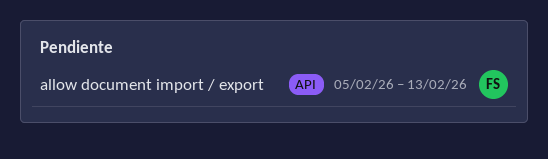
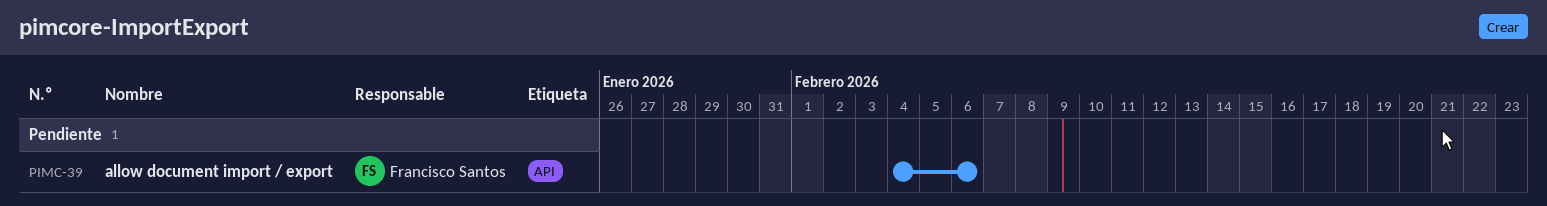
allow document import / export, start: Feb 5 -> Feb 4
allow document import / export, due: Feb 13 -> Feb 6

